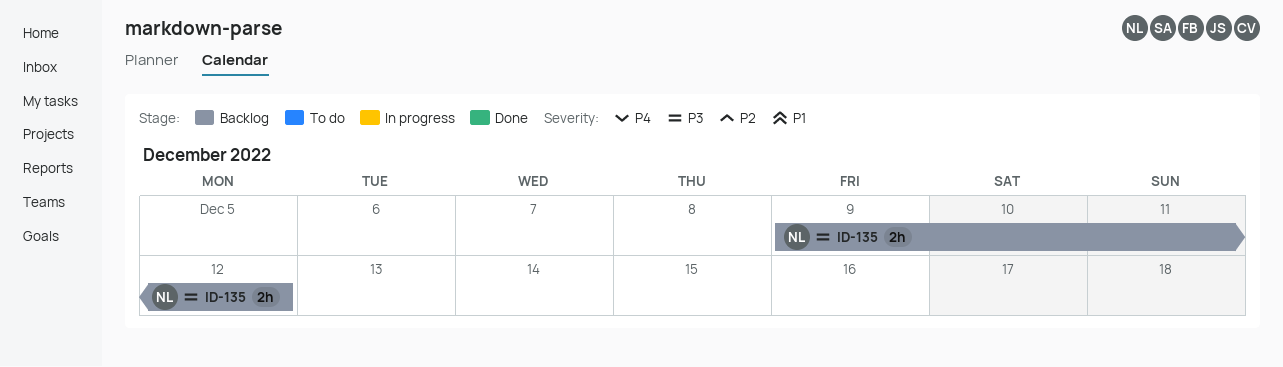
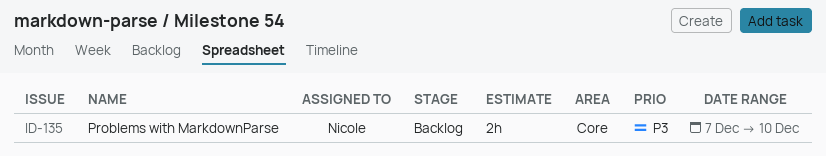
ID-135, start: Dec 9 -> Dec 7
ID-135, due: Dec 12 -> Dec 10

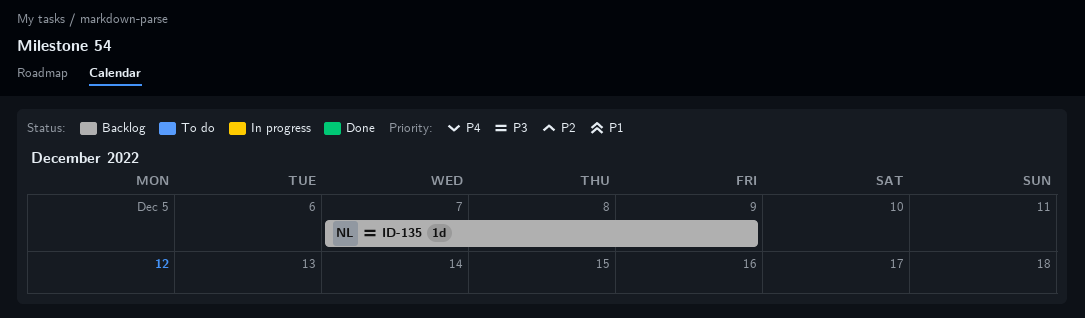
ID-135, estimate: 2h -> 1d
ID-135, due: Dec 10 -> Dec 9

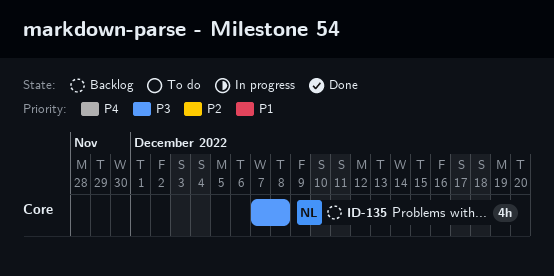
ID-135, estimate: 1d -> 4h
ID-135, due: Dec 9 -> Dec 8

